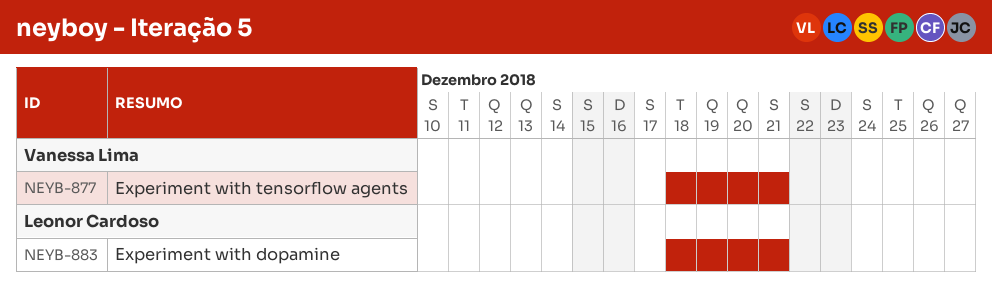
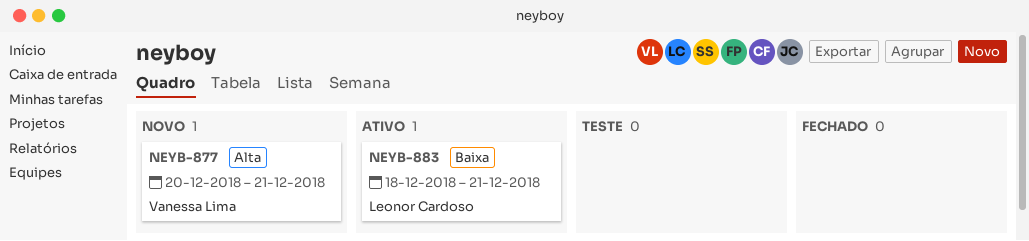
NEYB-877, start: Dec 18 -> Dec 20

